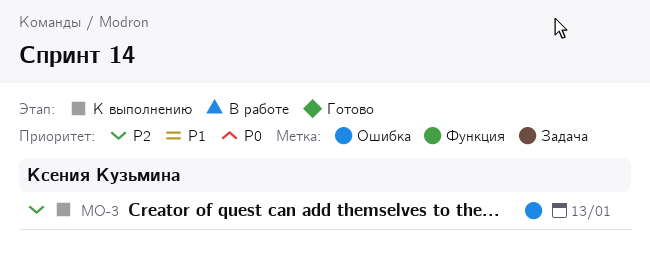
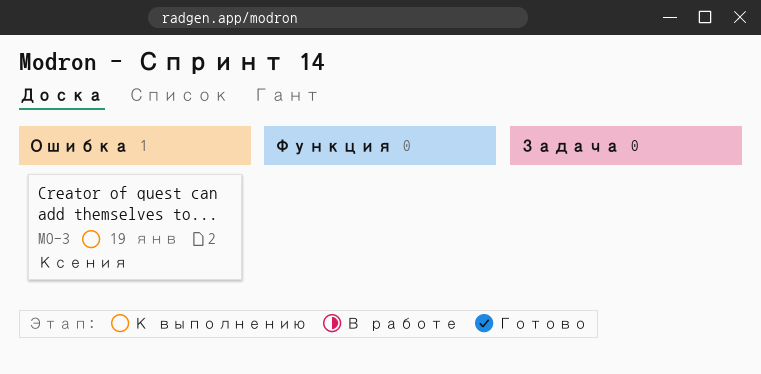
MO-3, due: Jan 13 -> Jan 19

